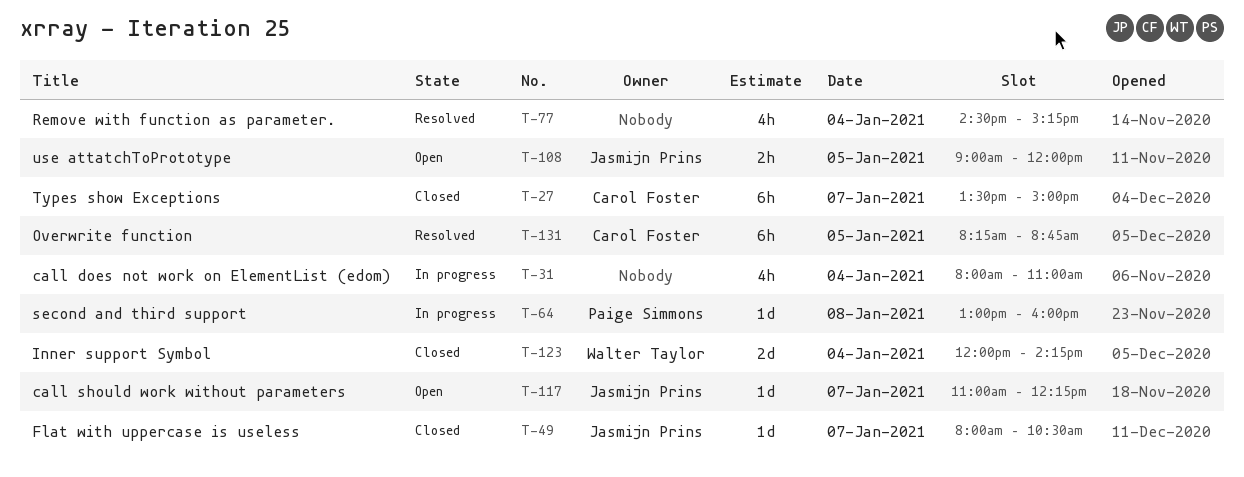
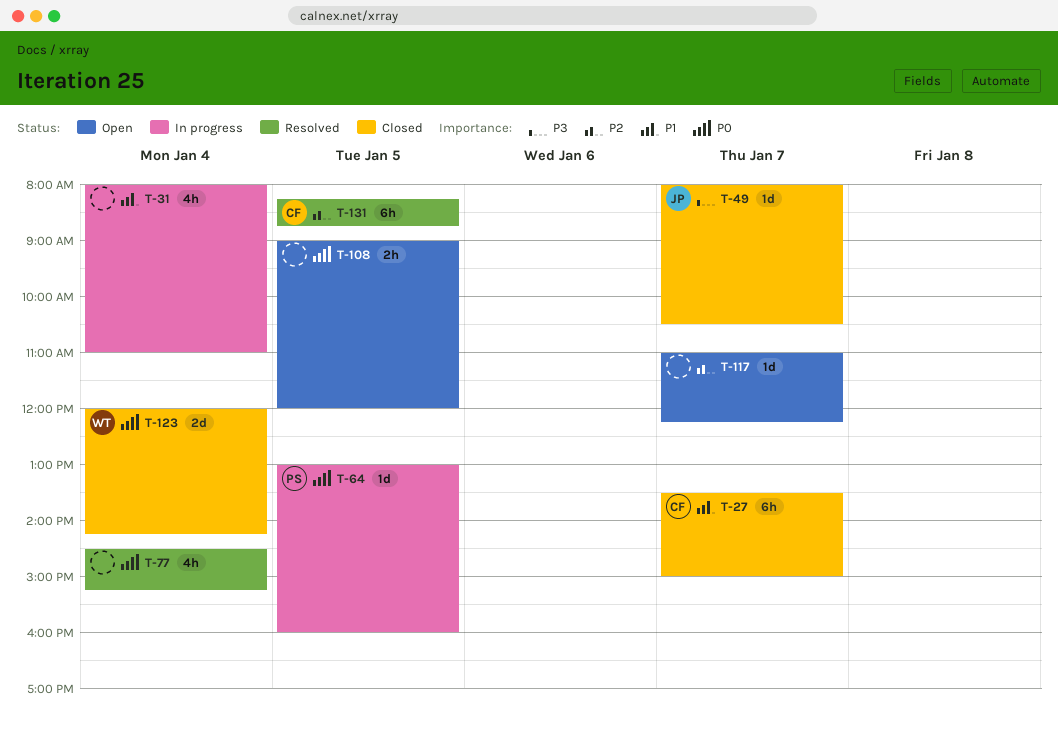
T-64, day: Jan 8 -> Jan 5
T-108, owner: Jasmijn Prins -> none
T-117, owner: Jasmijn Prins -> none

